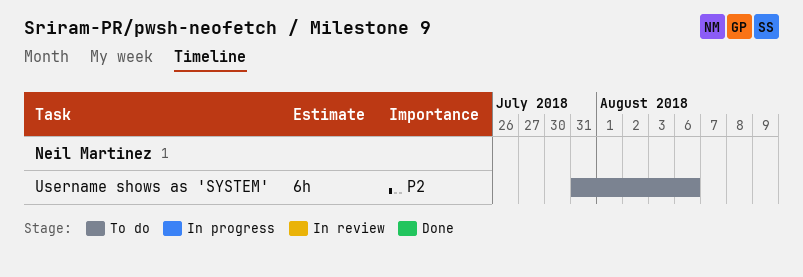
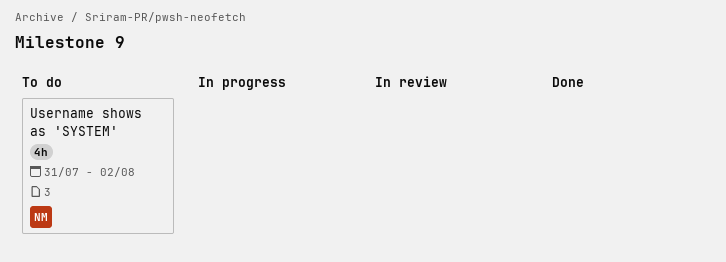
Username shows as 'SYSTEM', estimate: 6h -> 4h
Username shows as 'SYSTEM', due: Aug 6 -> Aug 2

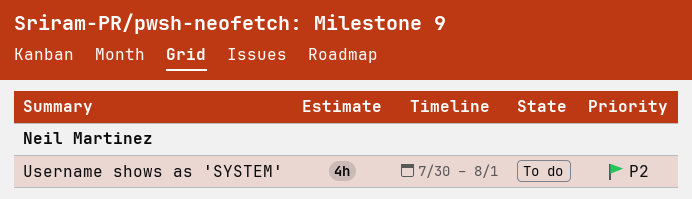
Username shows as 'SYSTEM', start: Jul 31 -> Jul 30
Username shows as 'SYSTEM', due: Aug 2 -> Aug 1

